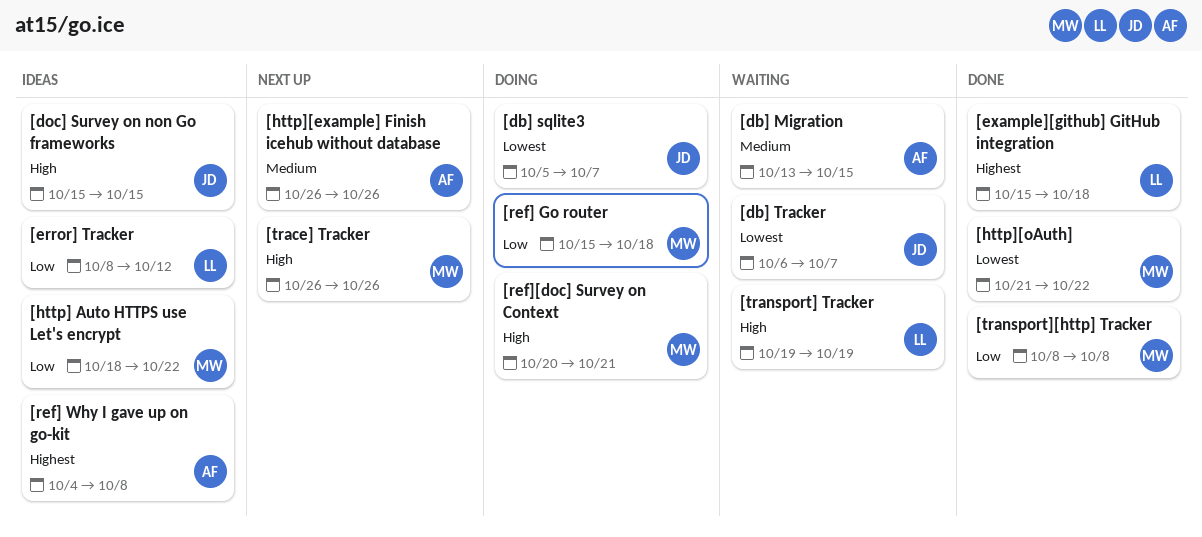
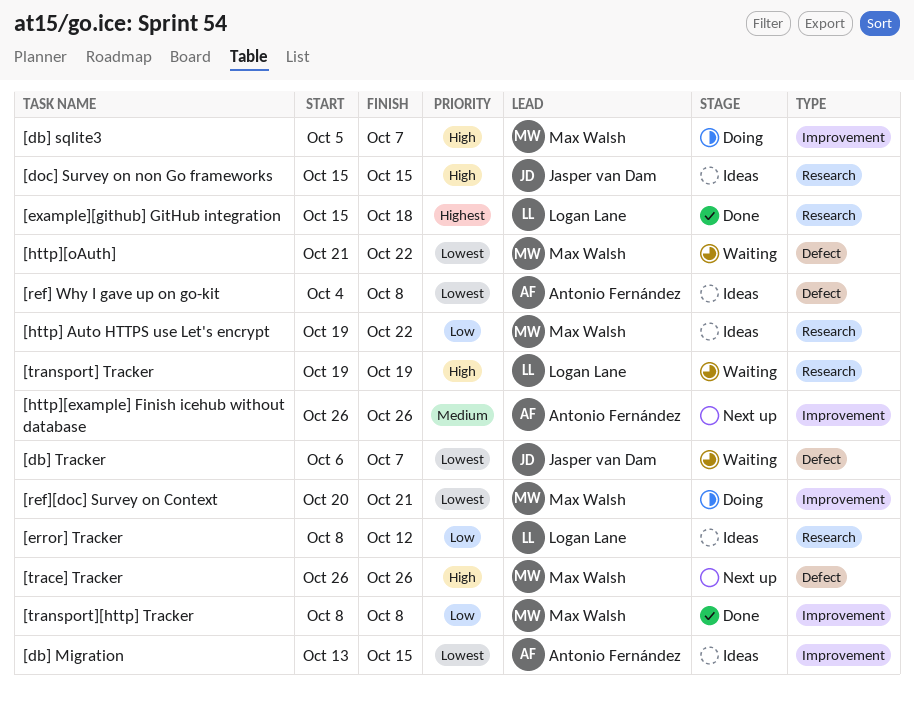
[db] Migration, status: Waiting -> Ideas
[db] Migration, priority: Medium -> Lowest
[db] sqlite3, owner: Jasper van Dam -> Max Walsh
[db] sqlite3, priority: Lowest -> High
[http] Auto HTTPS use Let's encrypt, start: Oct 18 -> Oct 19
[http][oAuth], status: Done -> Waiting
[ref] Go router: present -> none
[ref] Why I gave up on go-kit, priority: Highest -> Lowest
[ref][doc] Survey on Context, priority: High -> Lowest

